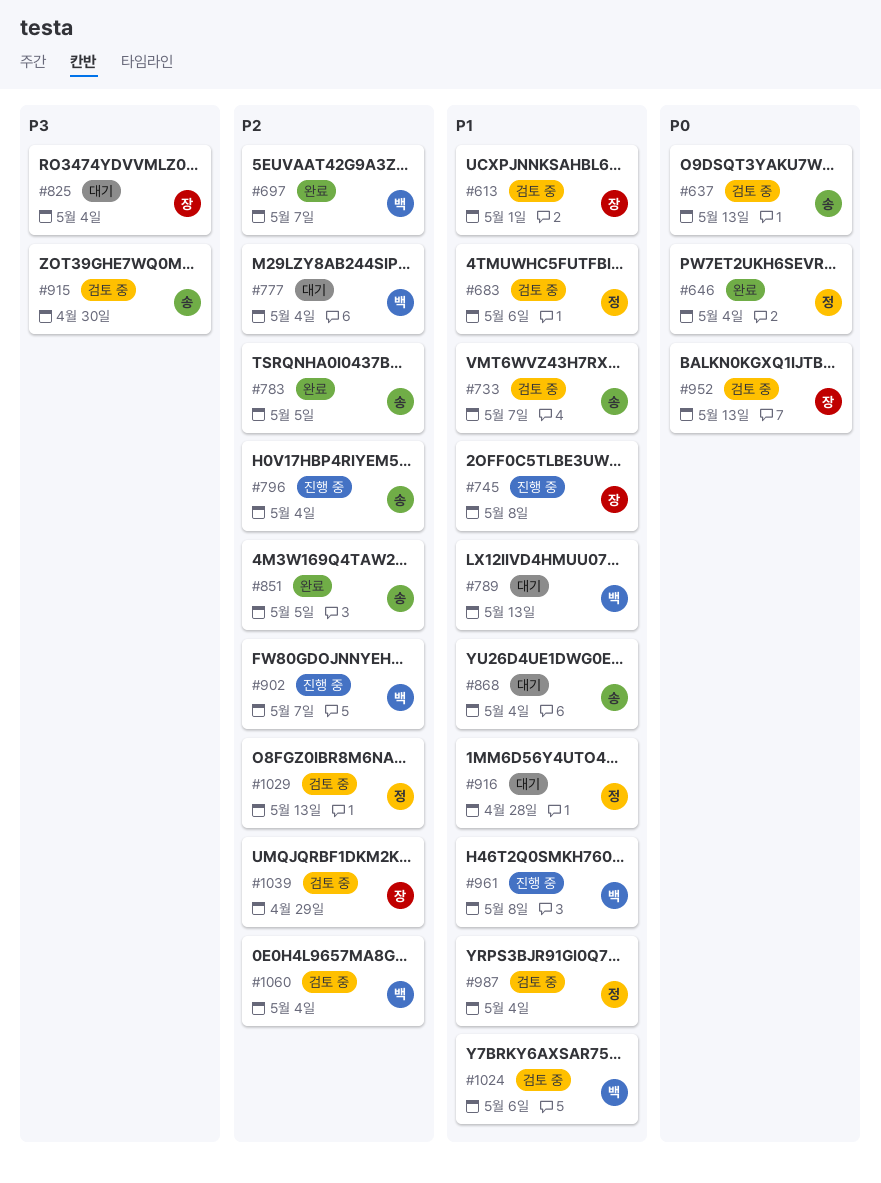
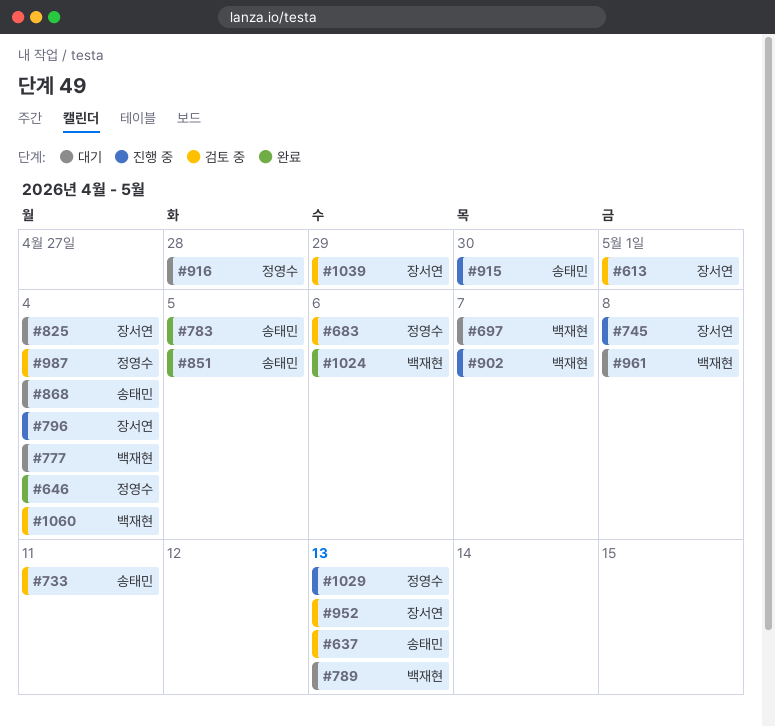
#697, status: 완료 -> 대기
#733, due: May 7 -> May 11
#796, owner: 송태민 -> 장서연
#915, status: 검토 중 -> 진행 중
#961, status: 진행 중 -> 대기
#1024, status: 검토 중 -> 완료
#1029, status: 검토 중 -> 진행 중

